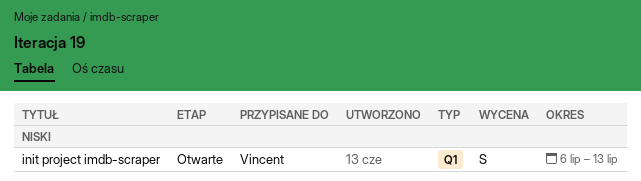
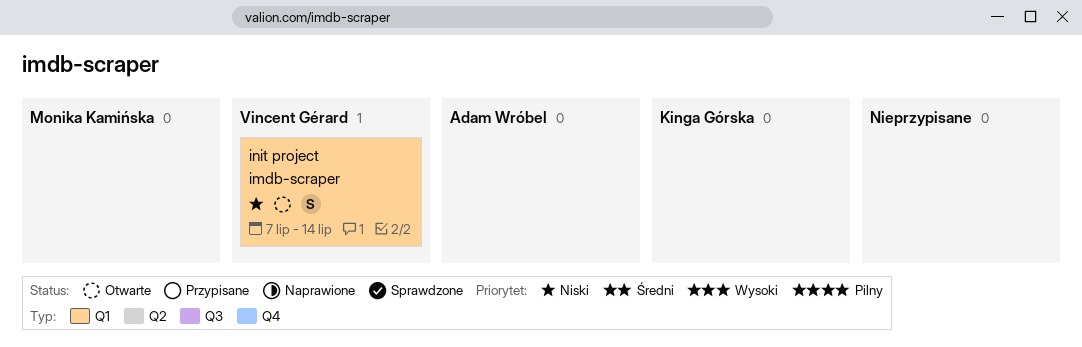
init project imdb-scraper, start: Jul 6 -> Jul 7
init project imdb-scraper, due: Jul 13 -> Jul 14

